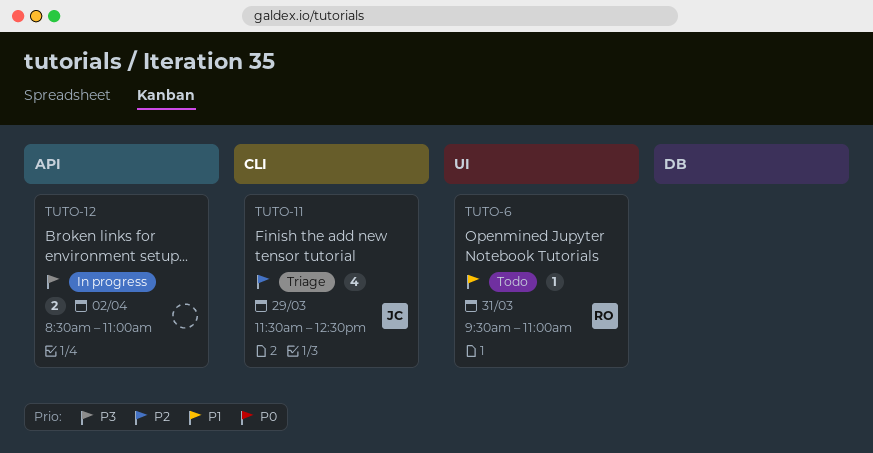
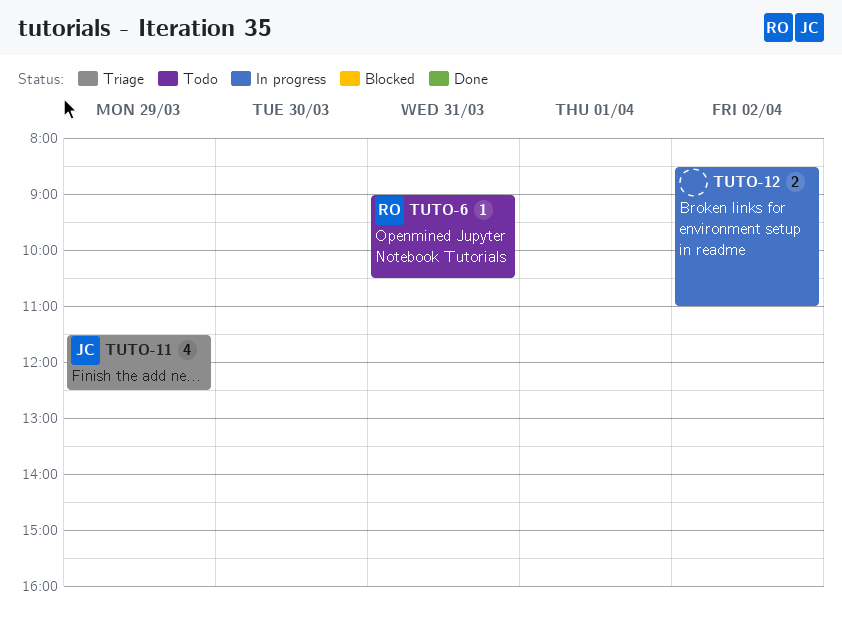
TUTO-6, begins: 09:30 -> 09:00
TUTO-6, ends: 11:00 -> 10:30

